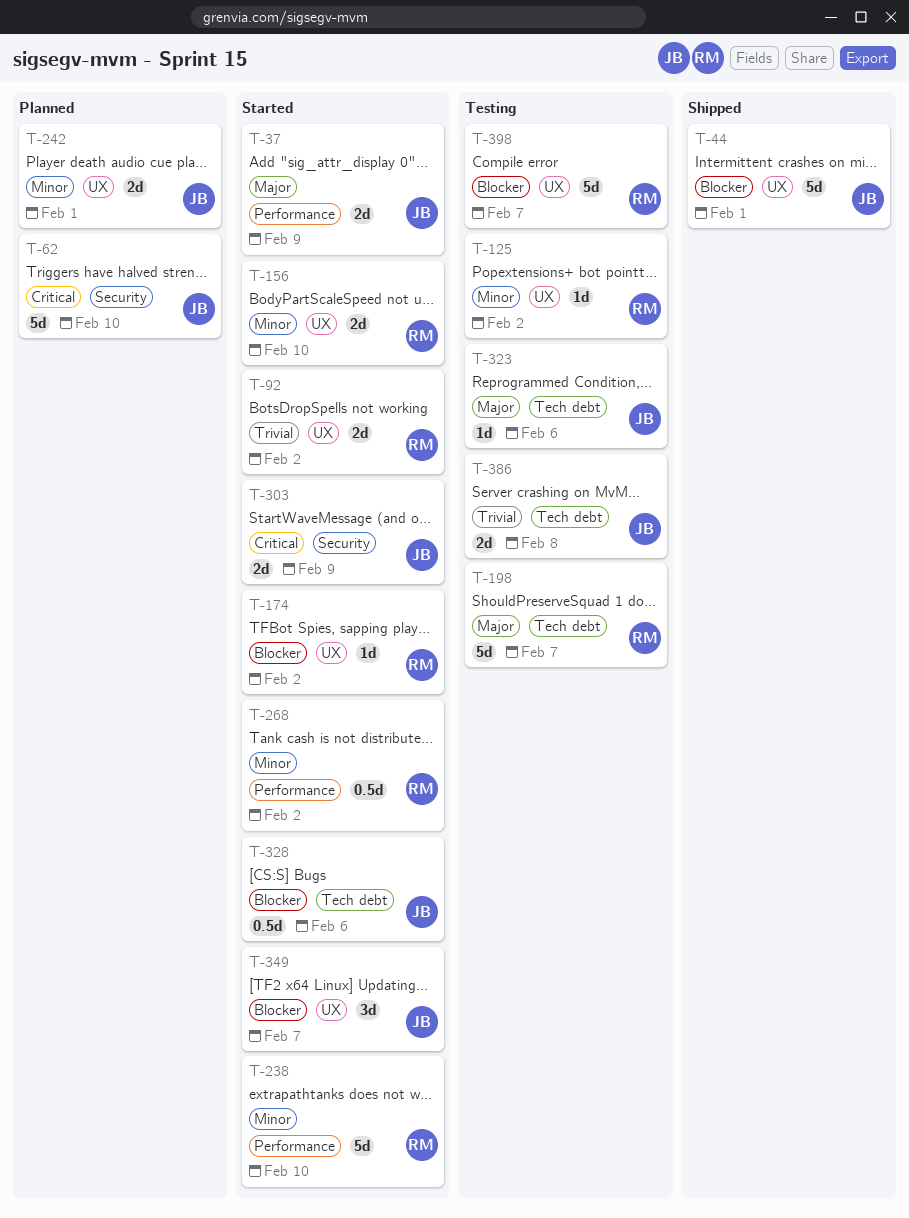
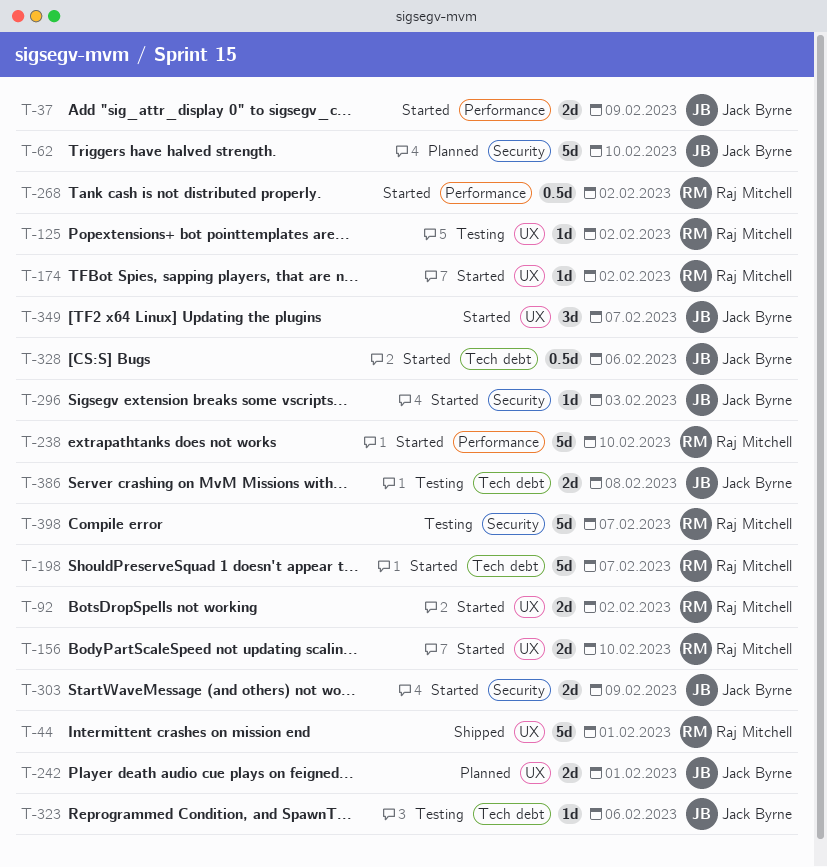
T-44, owner: Jack Byrne -> Raj Mitchell
T-198, status: Testing -> Started
T-296: none -> present
T-398, label: UX -> Security

